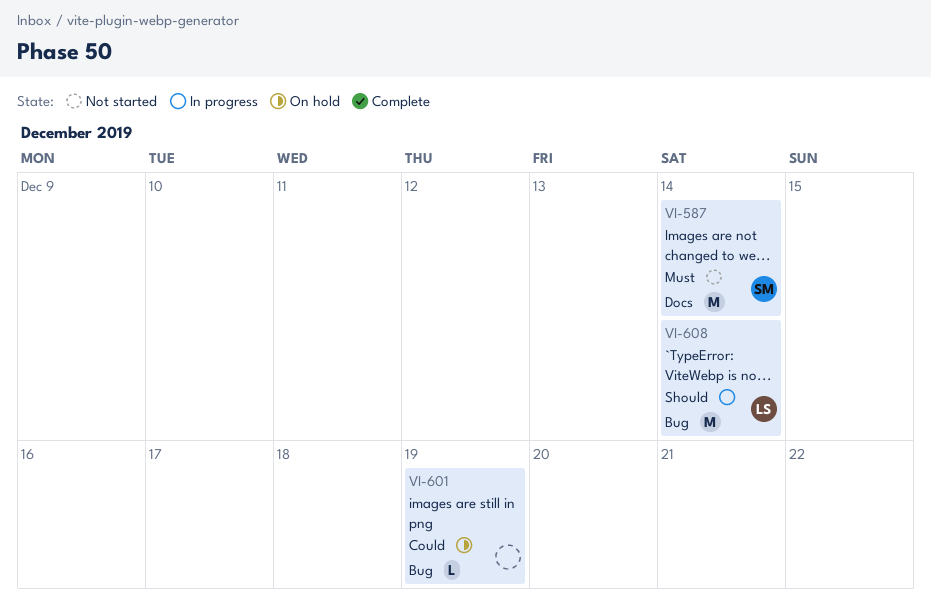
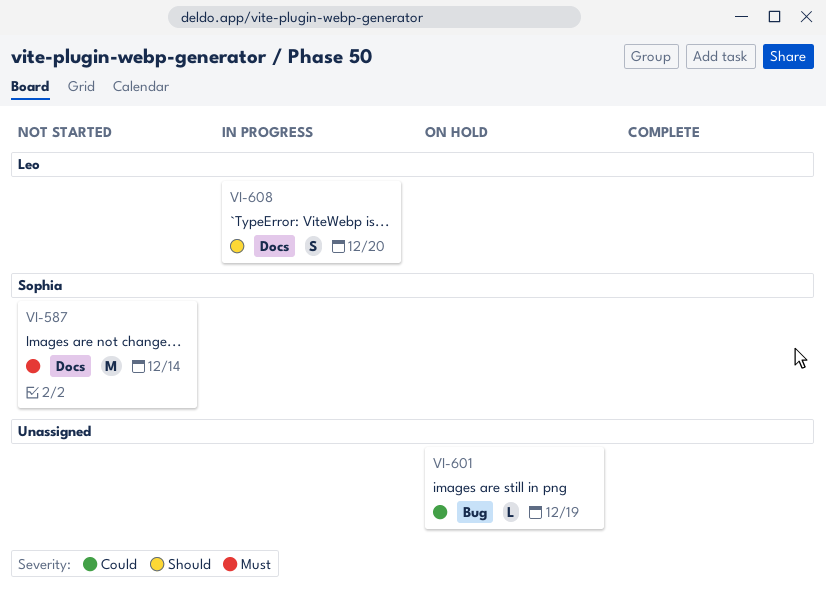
VI-608, label: Bug -> Docs
VI-608, estimate: M -> S
VI-608, due: Dec 14 -> Dec 20

